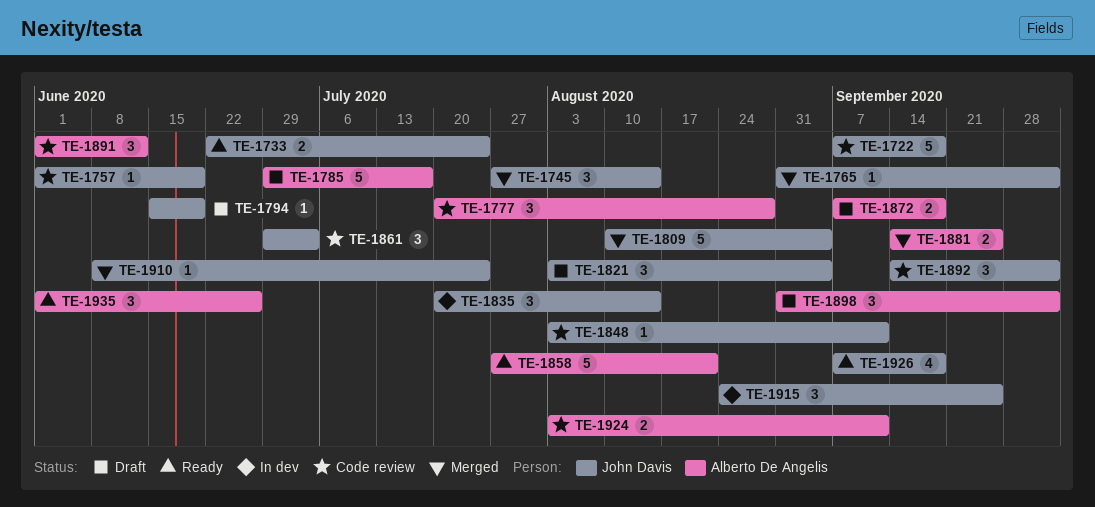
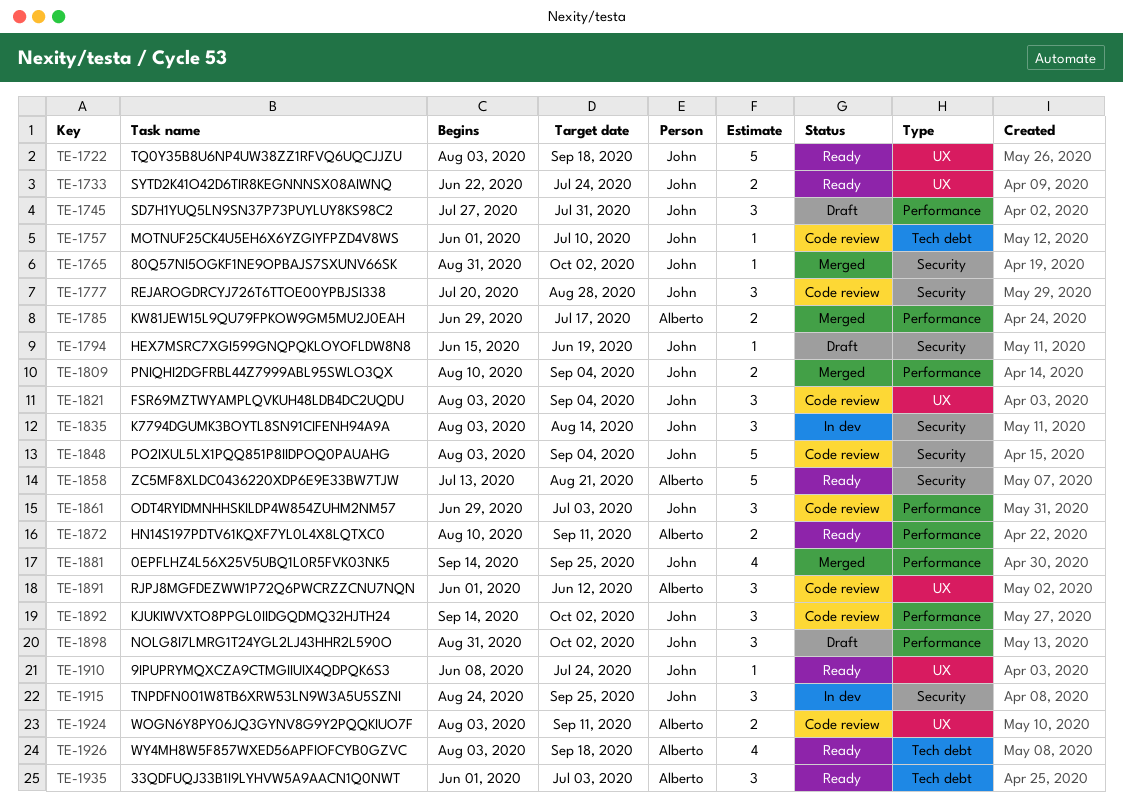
TE-1722, status: Code review -> Ready
TE-1722, start: Sep 7 -> Aug 3
TE-1745, status: Merged -> Draft
TE-1745, due: Aug 14 -> Jul 31
TE-1757, due: Jun 19 -> Jul 10
TE-1777, owner: Alberto De Angelis -> John Davis
TE-1785, status: Draft -> Merged
TE-1785, estimate: 5 -> 2
TE-1809, estimate: 5 -> 2
TE-1821, status: Draft -> Code review
TE-1835, start: Jul 20 -> Aug 3
TE-1848, estimate: 1 -> 5
TE-1848, due: Sep 11 -> Sep 4
TE-1858, start: Jul 27 -> Jul 13
TE-1872, status: Draft -> Ready
TE-1872, start: Sep 7 -> Aug 10
TE-1872, due: Sep 18 -> Sep 11
TE-1881, owner: Alberto De Angelis -> John Davis
TE-1881, estimate: 2 -> 4
TE-1898, owner: Alberto De Angelis -> John Davis
TE-1910, status: Merged -> Ready
TE-1926, owner: John Davis -> Alberto De Angelis
TE-1926, start: Sep 7 -> Aug 3
TE-1935, due: Jun 26 -> Jul 3

